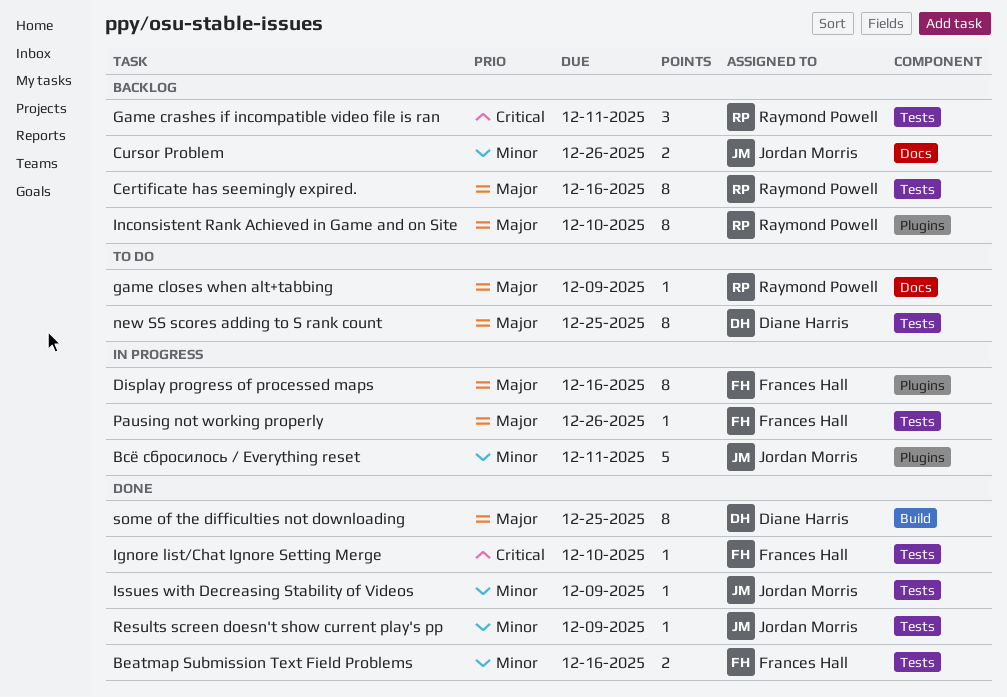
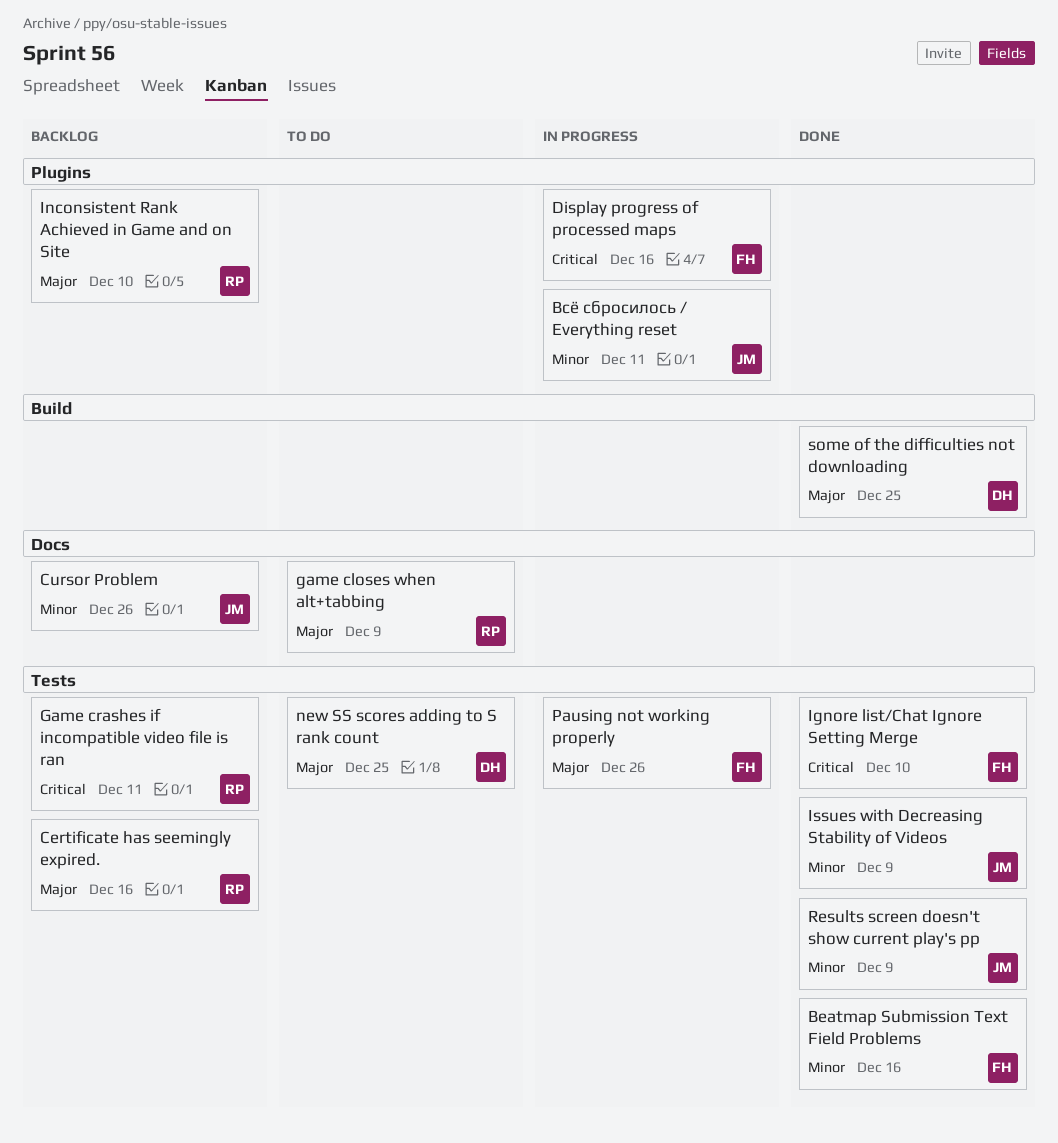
Display progress of processed maps, priority: Major -> Critical

